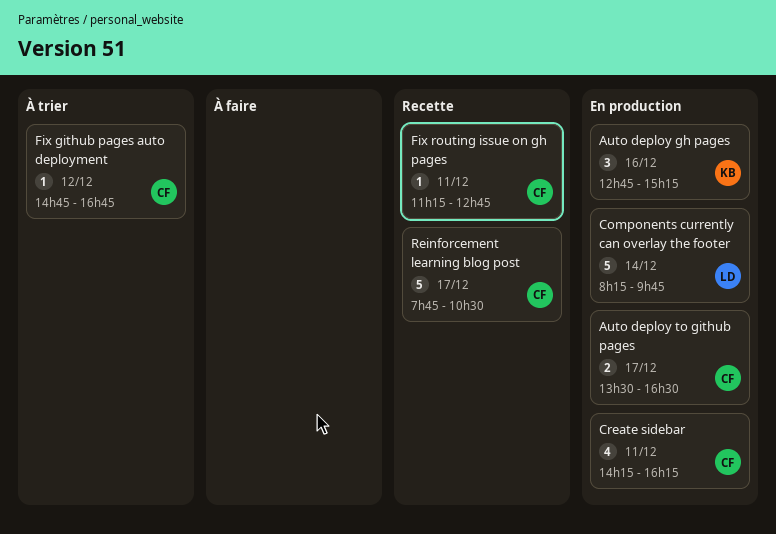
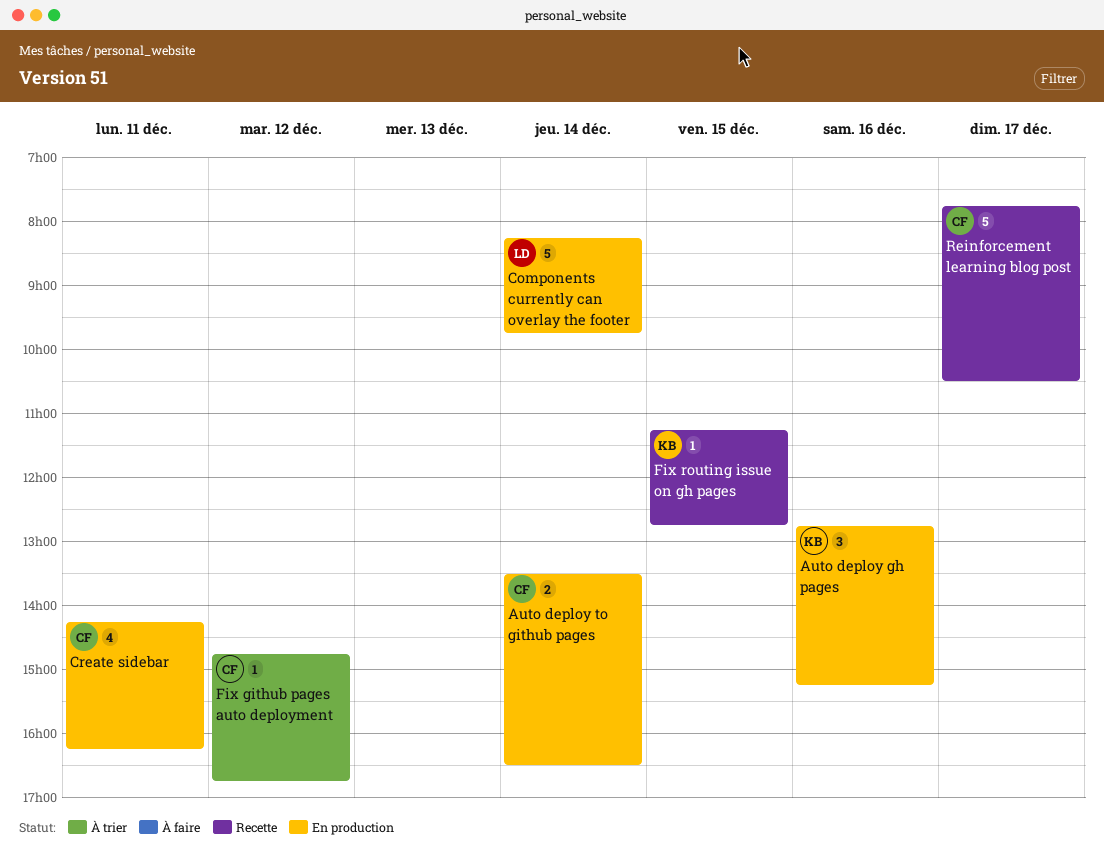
Auto deploy to github pages, day: Dec 17 -> Dec 14
Fix routing issue on gh pages, owner: CF -> KB
Fix routing issue on gh pages, day: Dec 11 -> Dec 15

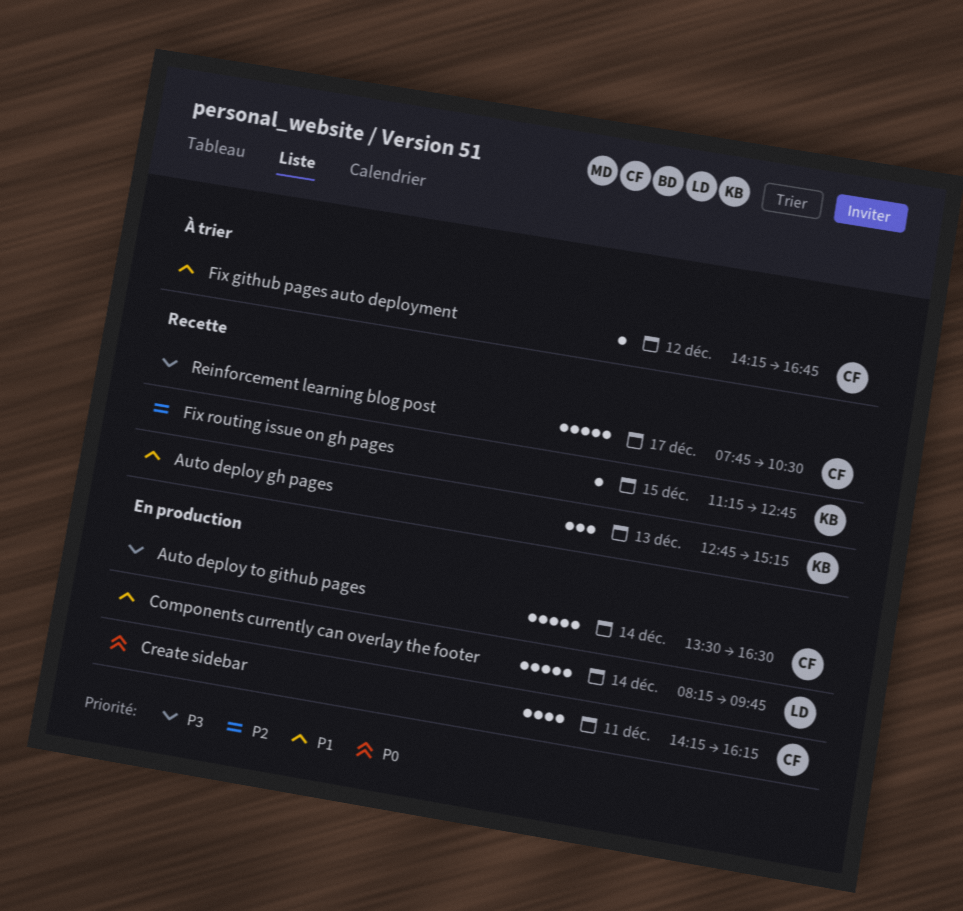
Auto deploy gh pages, status: En production -> Recette
Auto deploy gh pages, day: Dec 16 -> Dec 13
Auto deploy to github pages, estimate: 2 -> 5
Fix github pages auto deployment, begins: 14:45 -> 14:15

